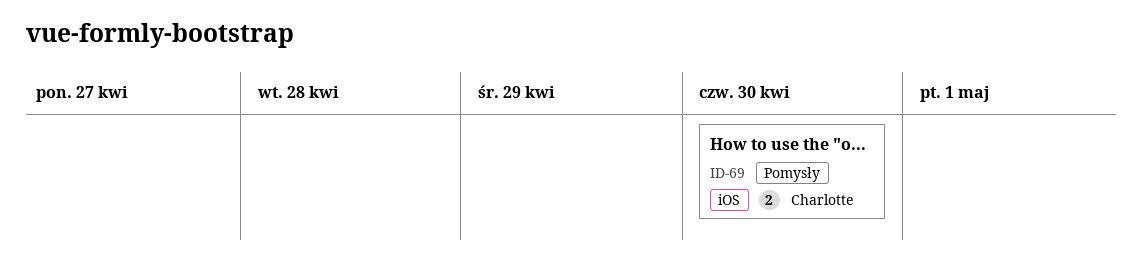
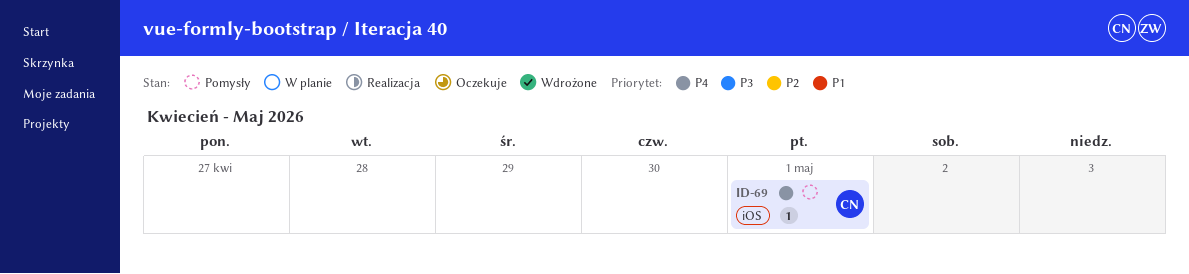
ID-69, estimate: 2 -> 1
ID-69, due: Apr 30 -> May 1

